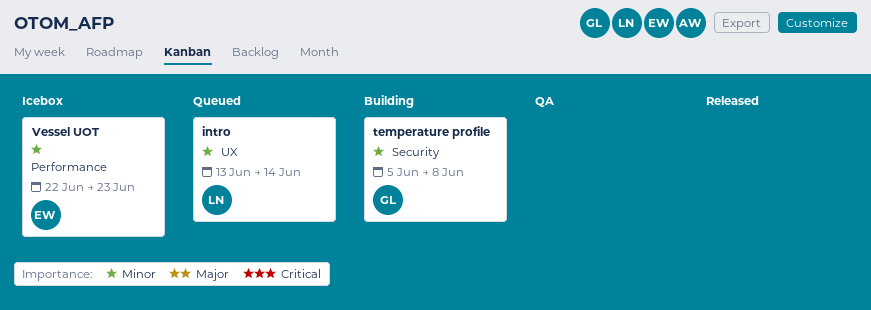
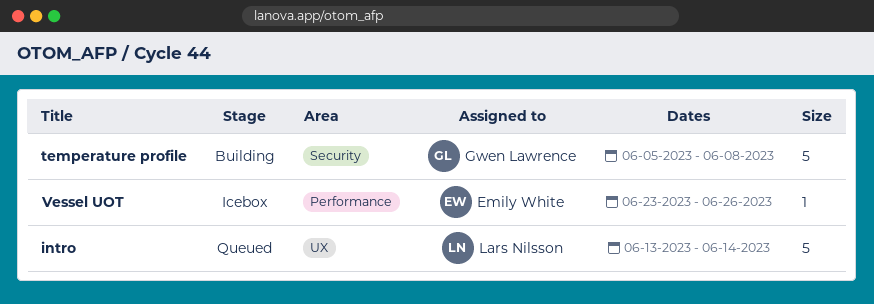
Vessel UOT, start: Jun 22 -> Jun 23
Vessel UOT, due: Jun 23 -> Jun 26

